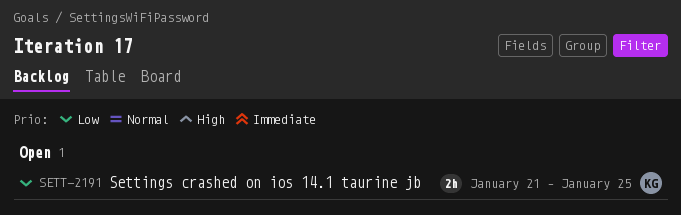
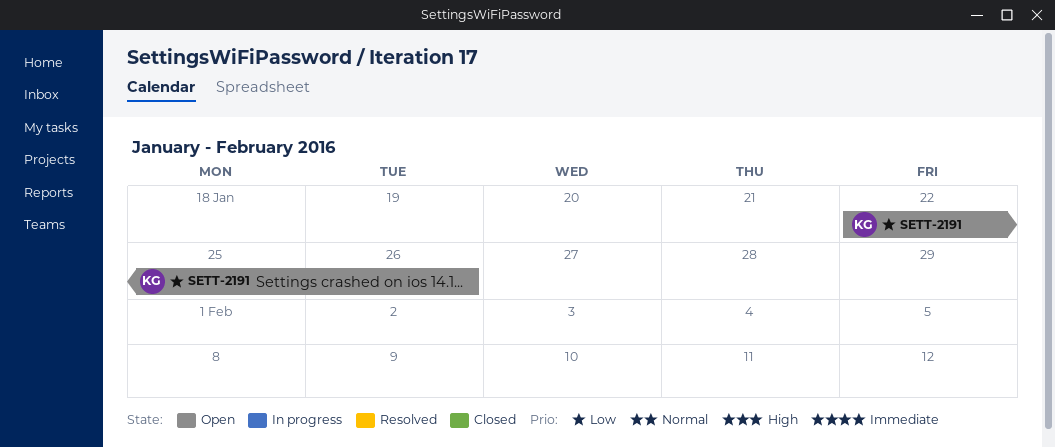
SETT-2191, start: Jan 21 -> Jan 22
SETT-2191, due: Jan 25 -> Jan 26

